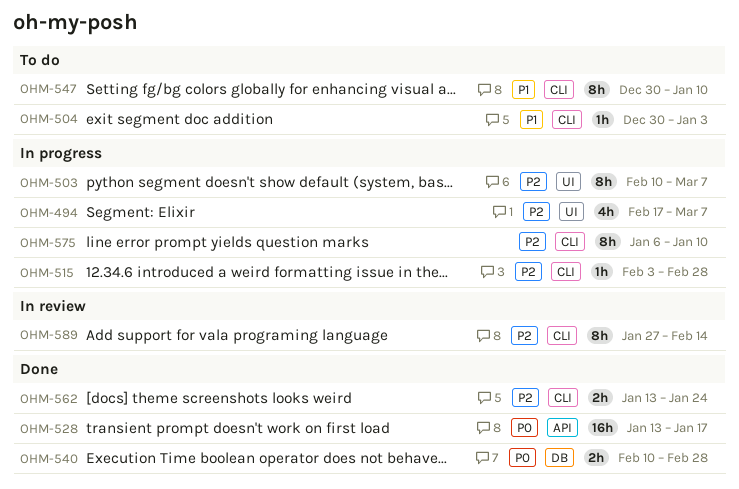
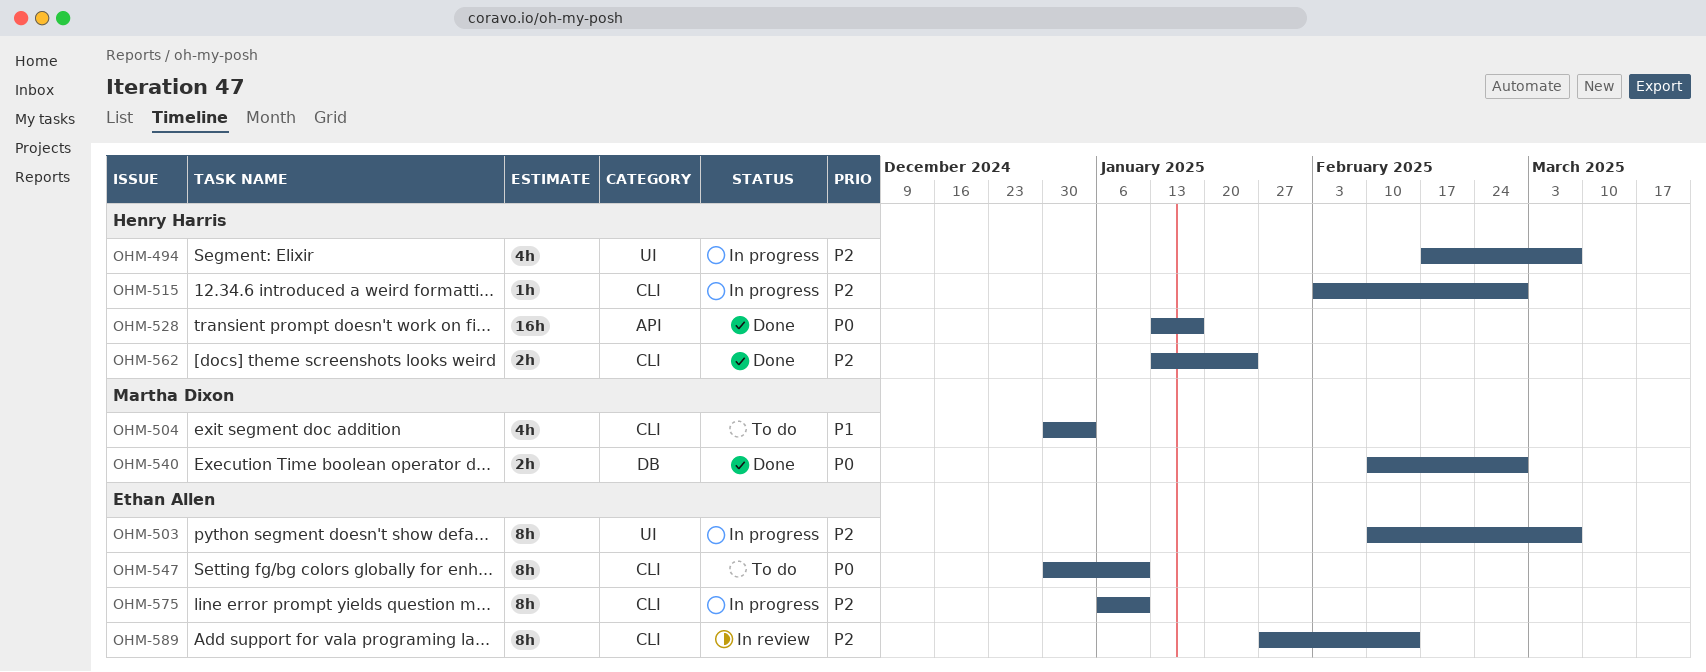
OHM-504, estimate: 1h -> 4h
OHM-547, priority: P1 -> P0

